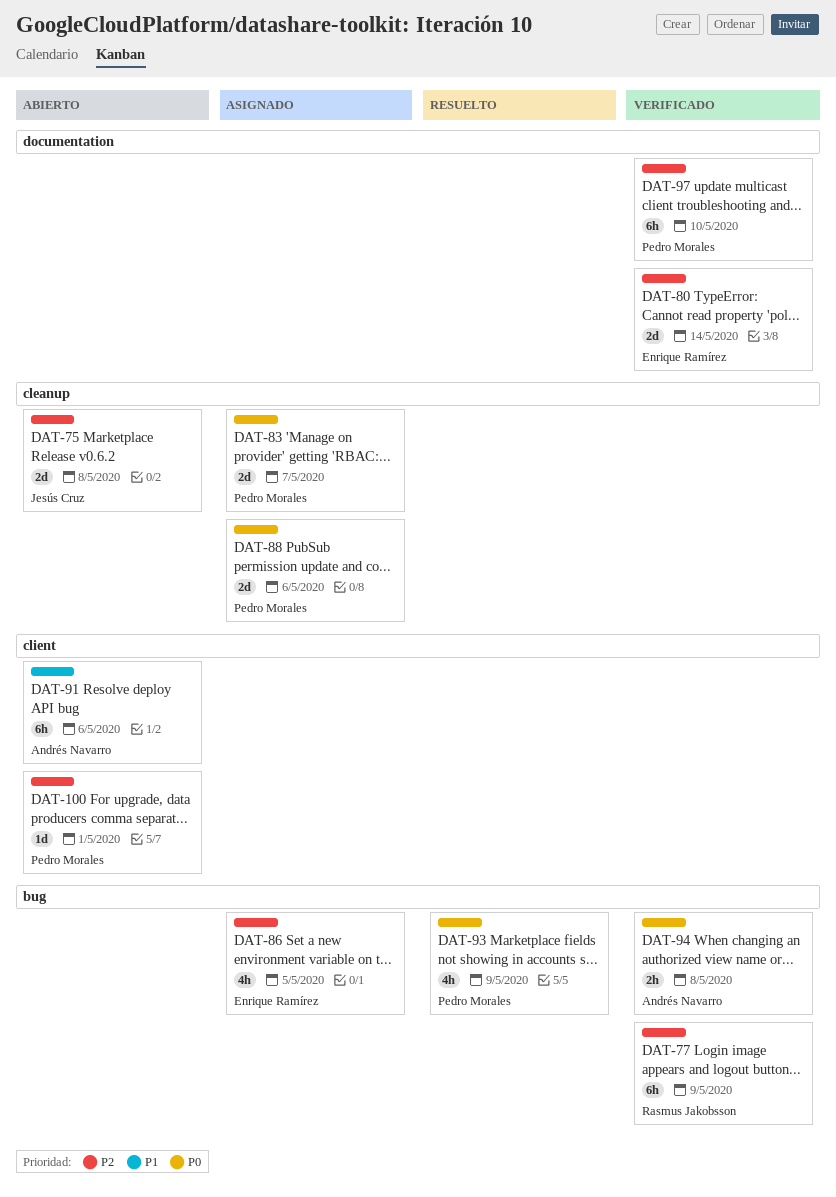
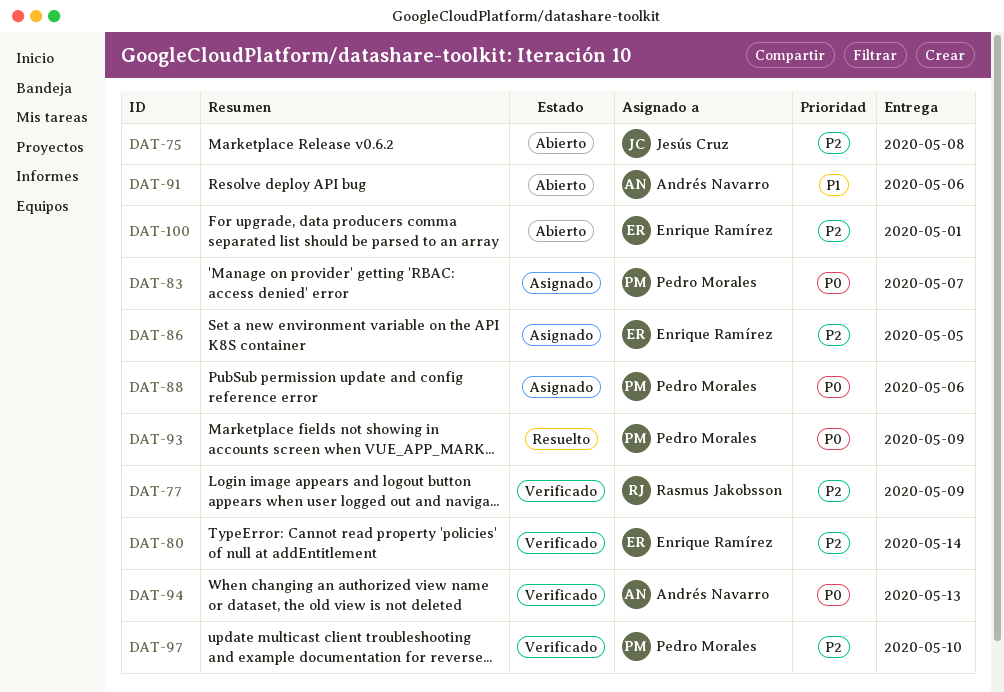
DAT-94, due: May 8 -> May 13
DAT-100, owner: Pedro Morales -> Enrique Ramírez

